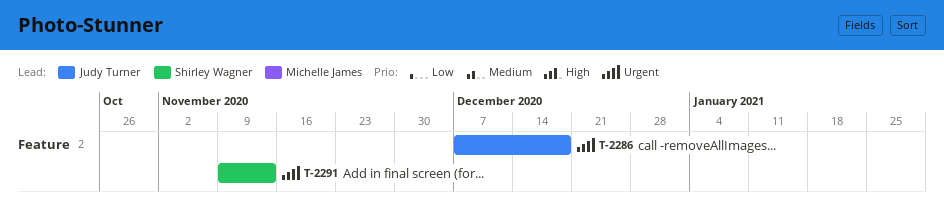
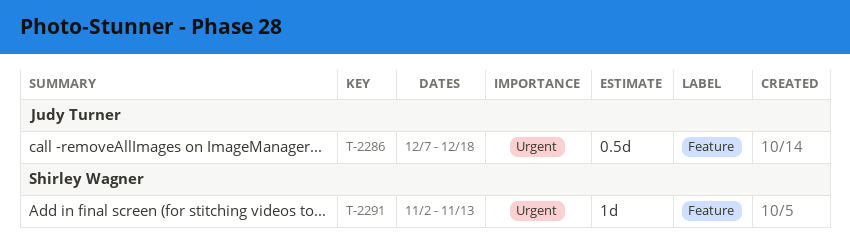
T-2291, start: Nov 9 -> Nov 2

